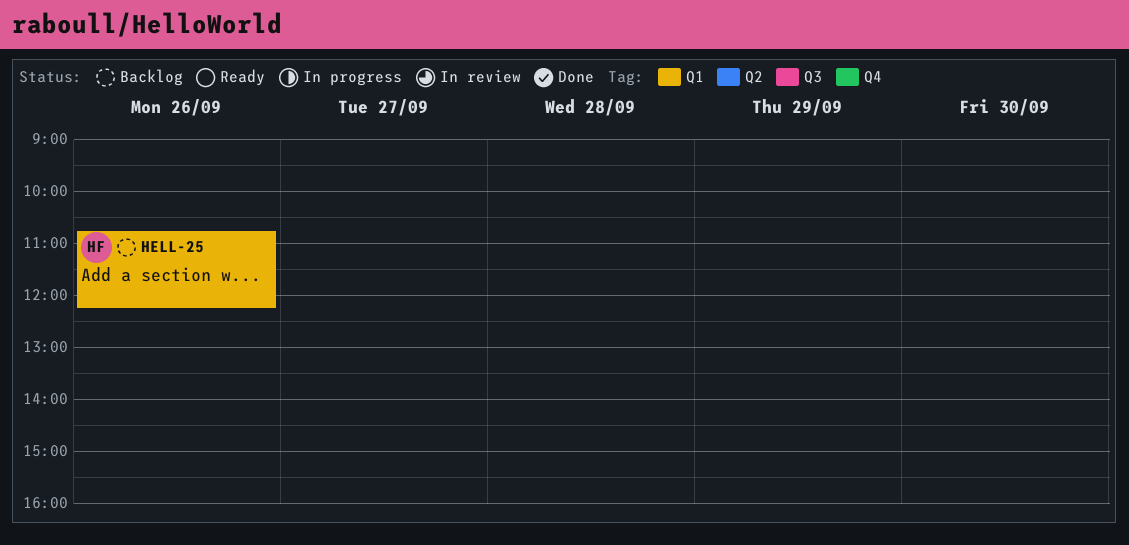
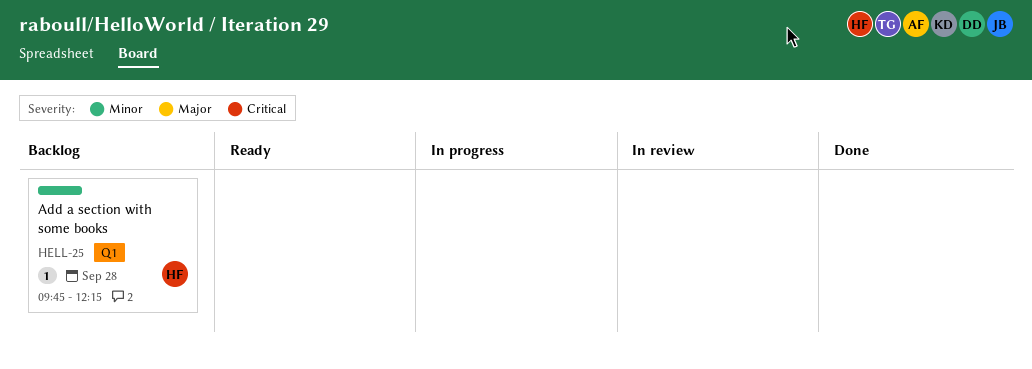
HELL-25, day: Sep 26 -> Sep 28
HELL-25, begins: 10:45 -> 09:45

